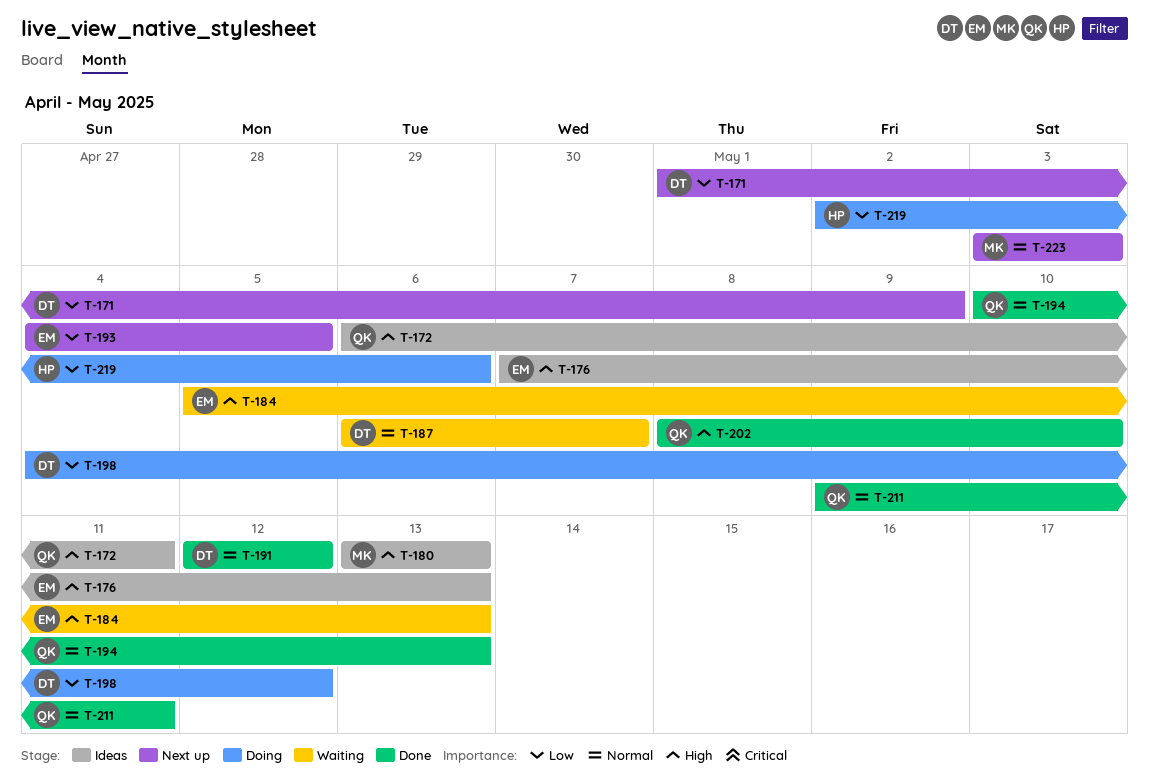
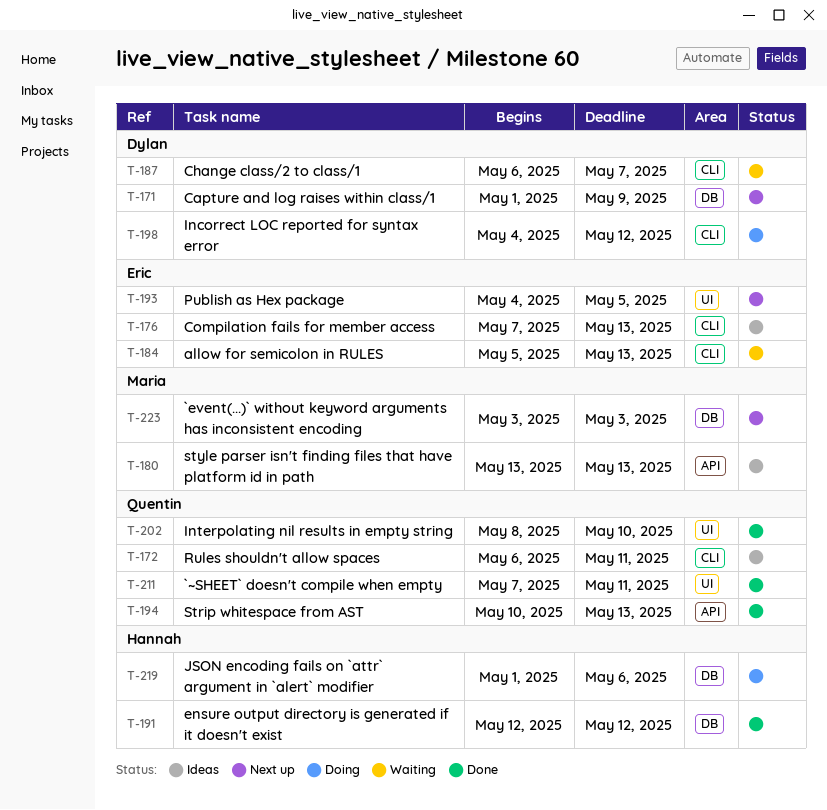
T-191, owner: Dylan -> Hannah
T-211, start: May 9 -> May 7
T-219, start: May 2 -> May 1

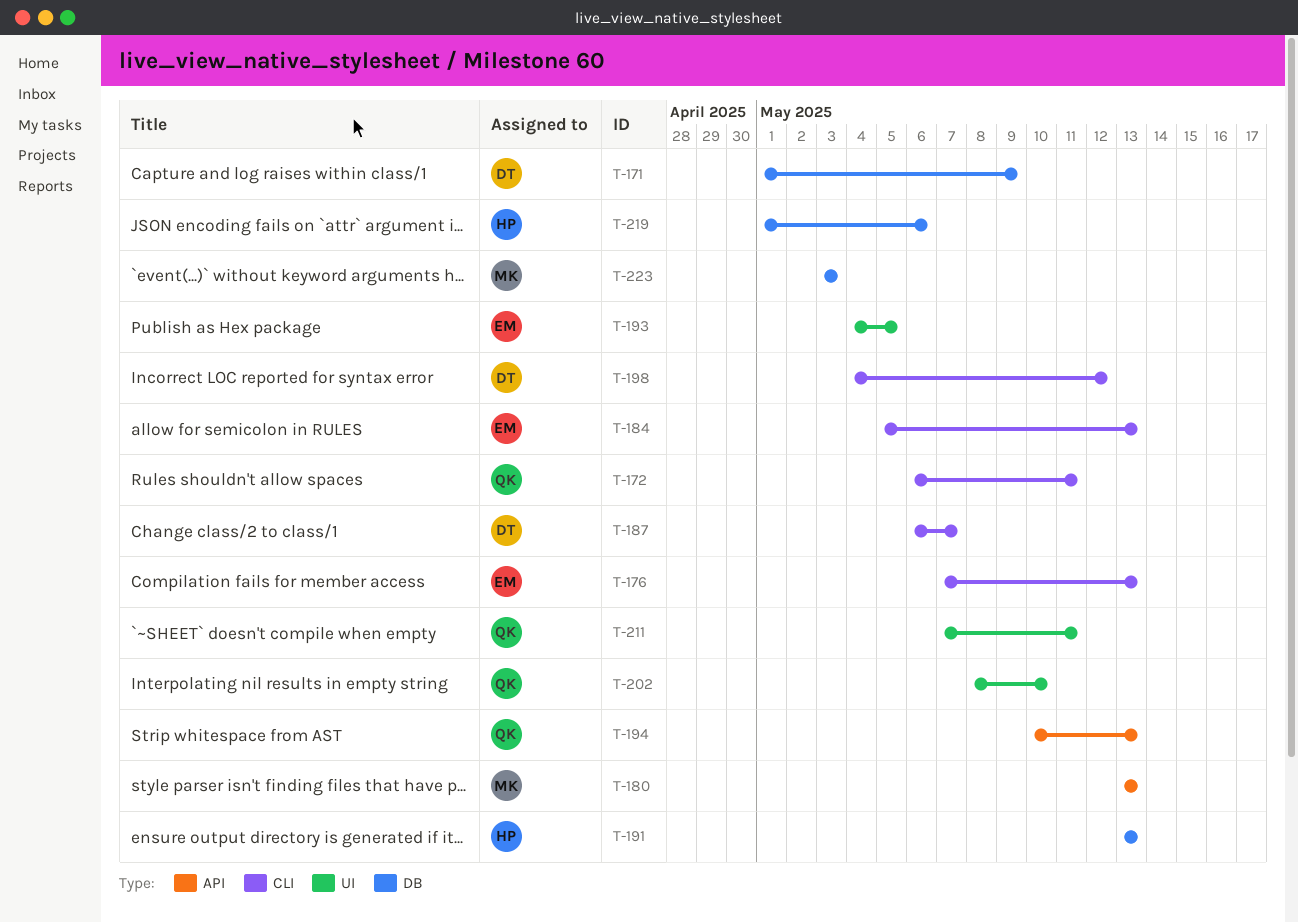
T-191, start: May 12 -> May 13
T-191, due: May 12 -> May 13

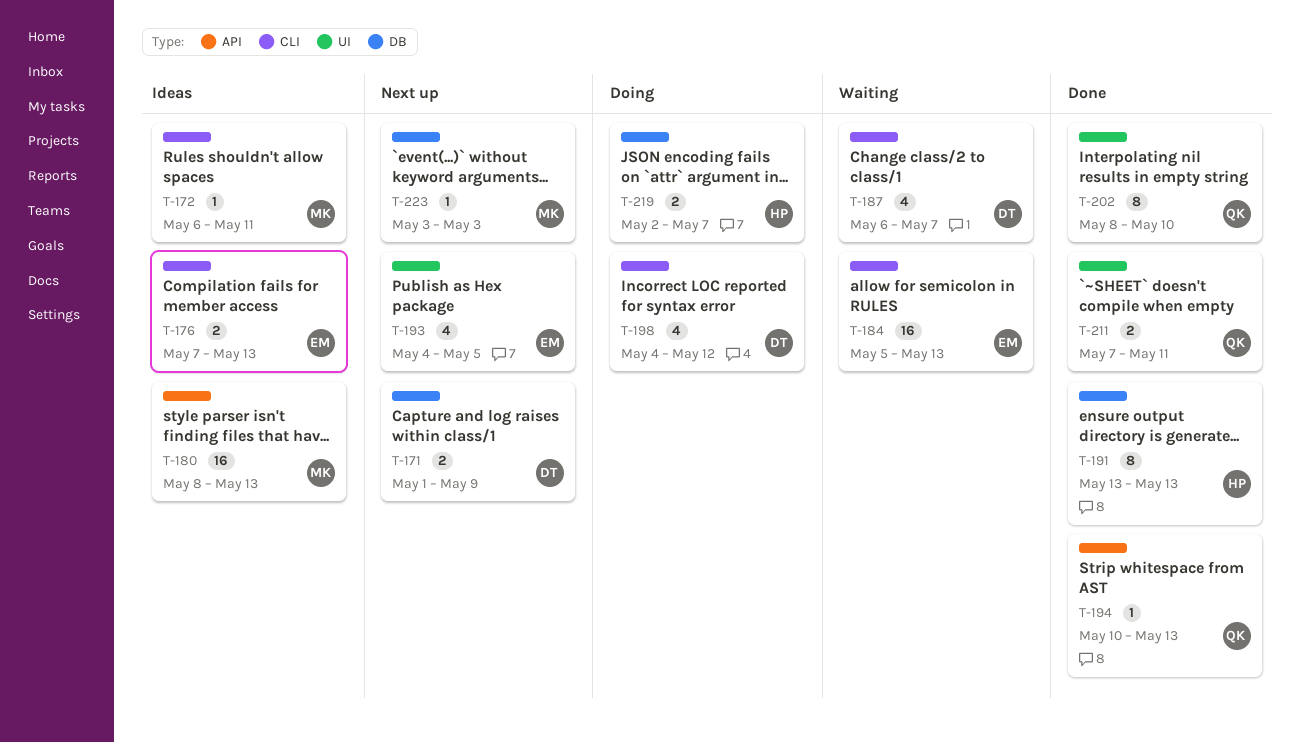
T-172, owner: QK -> MK
T-180, start: May 13 -> May 8
T-219, start: May 1 -> May 2
T-219, due: May 6 -> May 7

